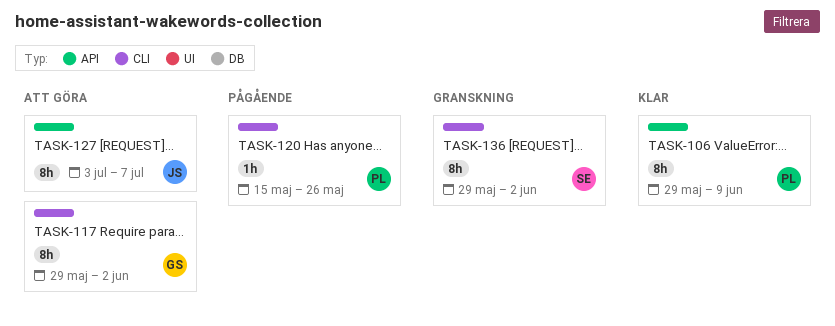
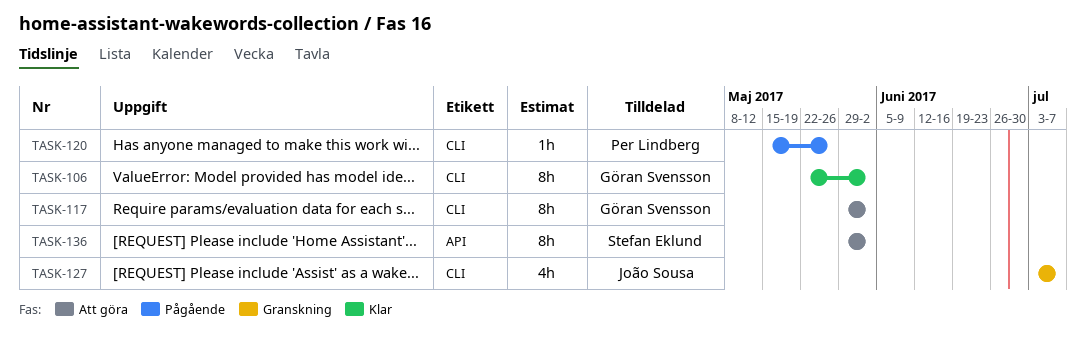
TASK-106, owner: Per Lindberg -> Göran Svensson
TASK-106, label: API -> CLI
TASK-106, start: May 29 -> May 22
TASK-106, due: Jun 9 -> Jun 2
TASK-127, status: Att göra -> Granskning
TASK-127, label: API -> CLI
TASK-127, estimate: 8h -> 4h
TASK-136, status: Granskning -> Att göra
TASK-136, label: CLI -> API

